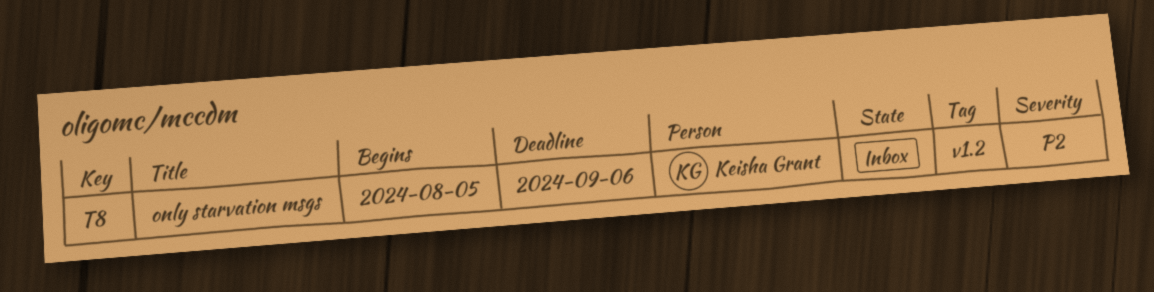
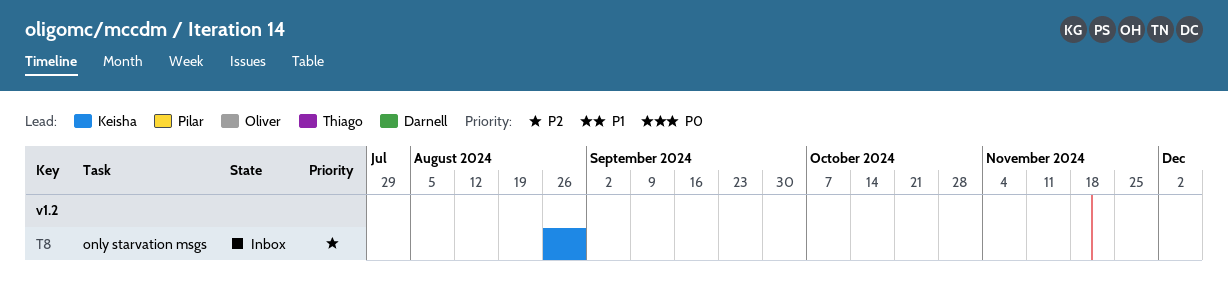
T8, start: Aug 5 -> Aug 26
T8, due: Sep 6 -> Aug 30

